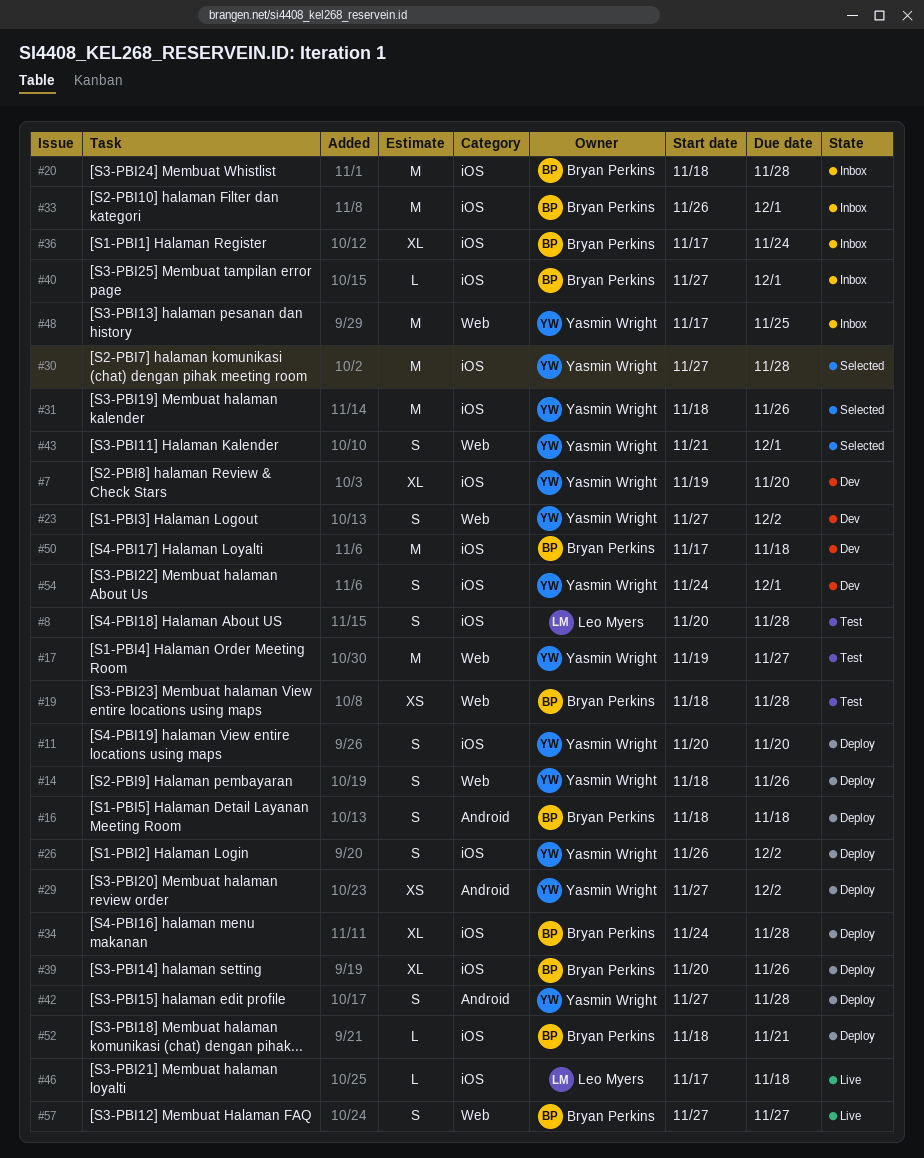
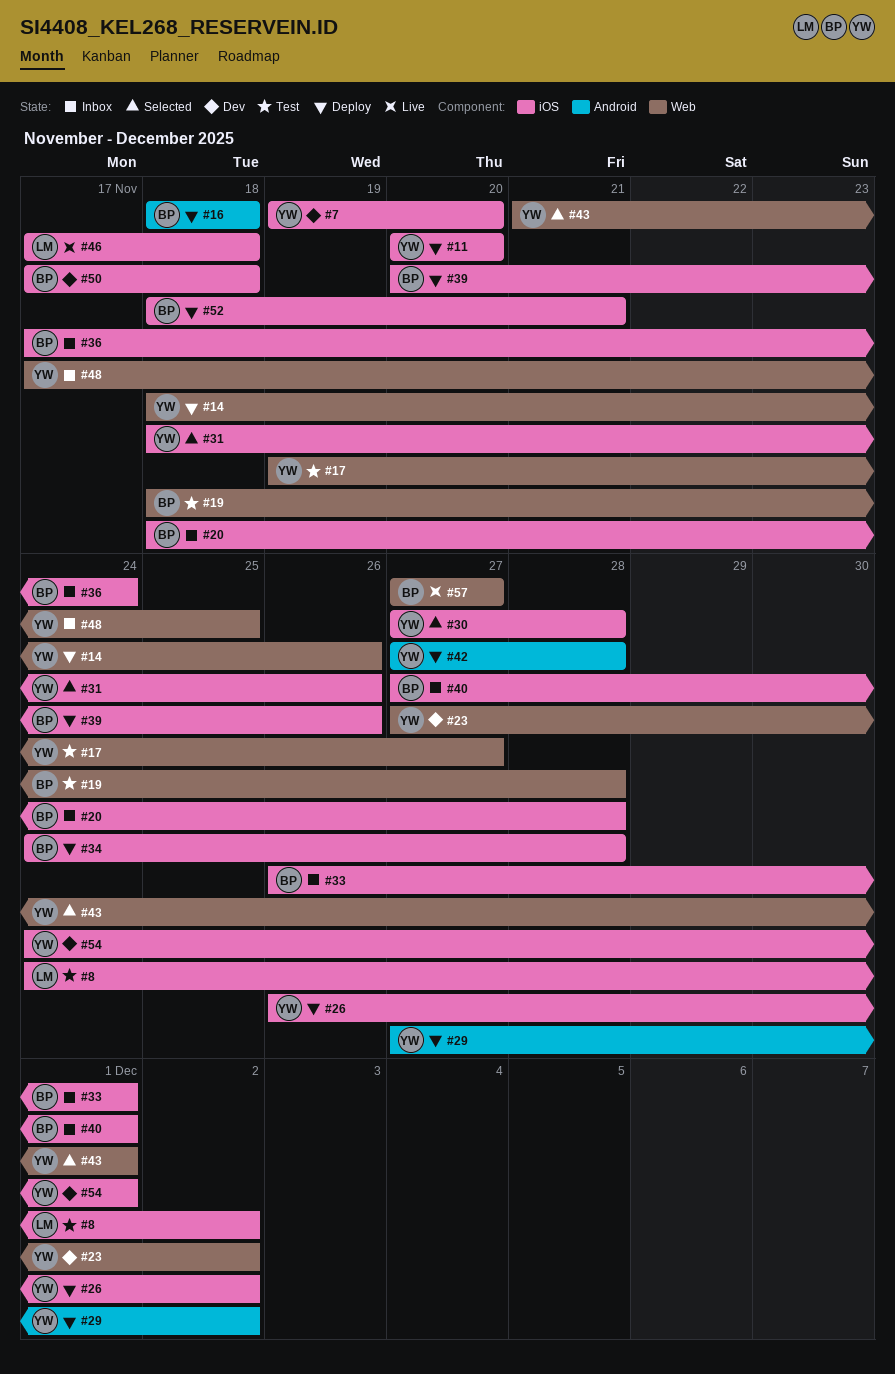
#8, start: Nov 20 -> Nov 24
#8, due: Nov 28 -> Dec 2

